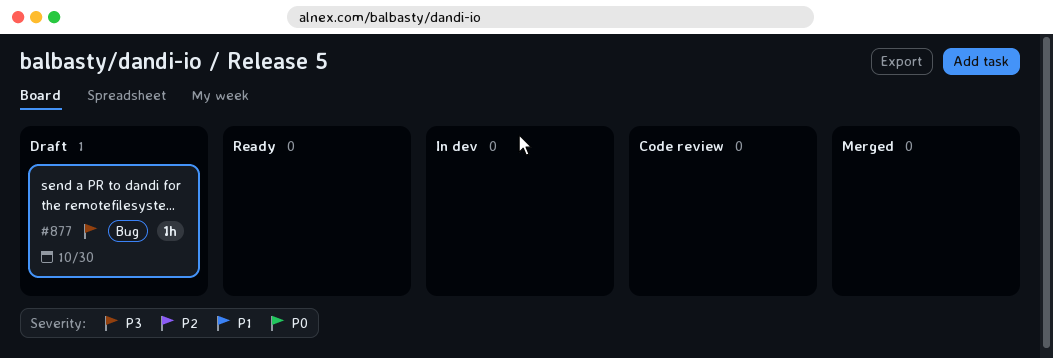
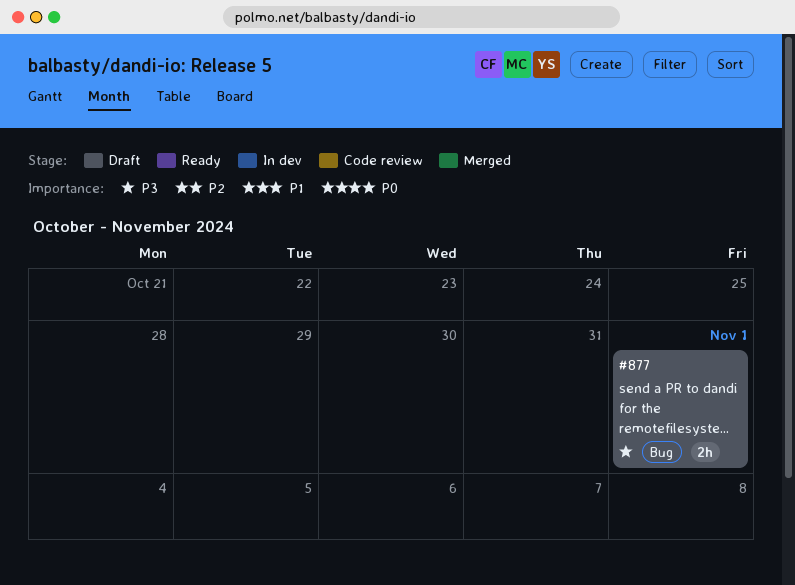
#877, estimate: 1h -> 2h
#877, due: Oct 30 -> Nov 1

